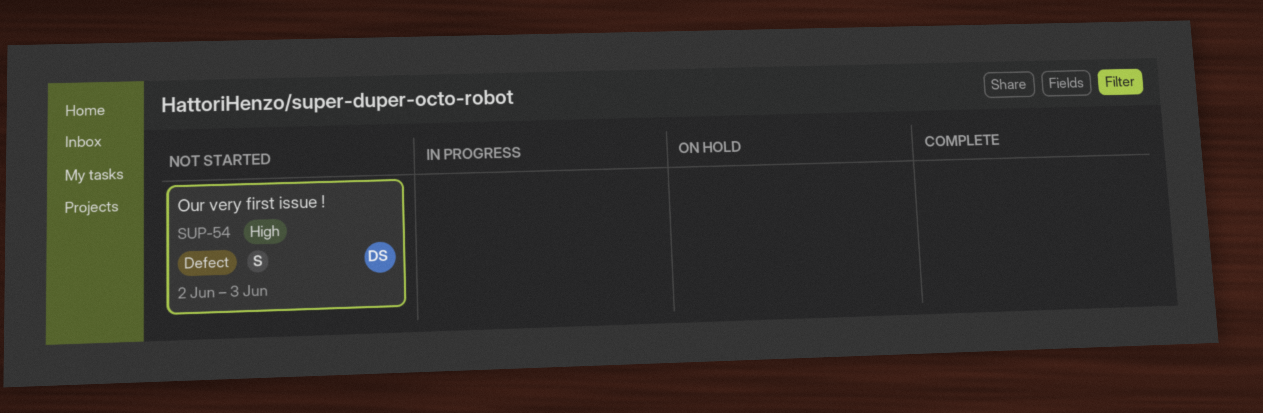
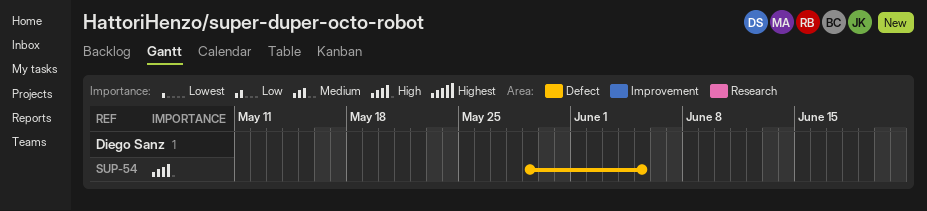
SUP-54, start: Jun 2 -> May 29
SUP-54, due: Jun 3 -> Jun 5

